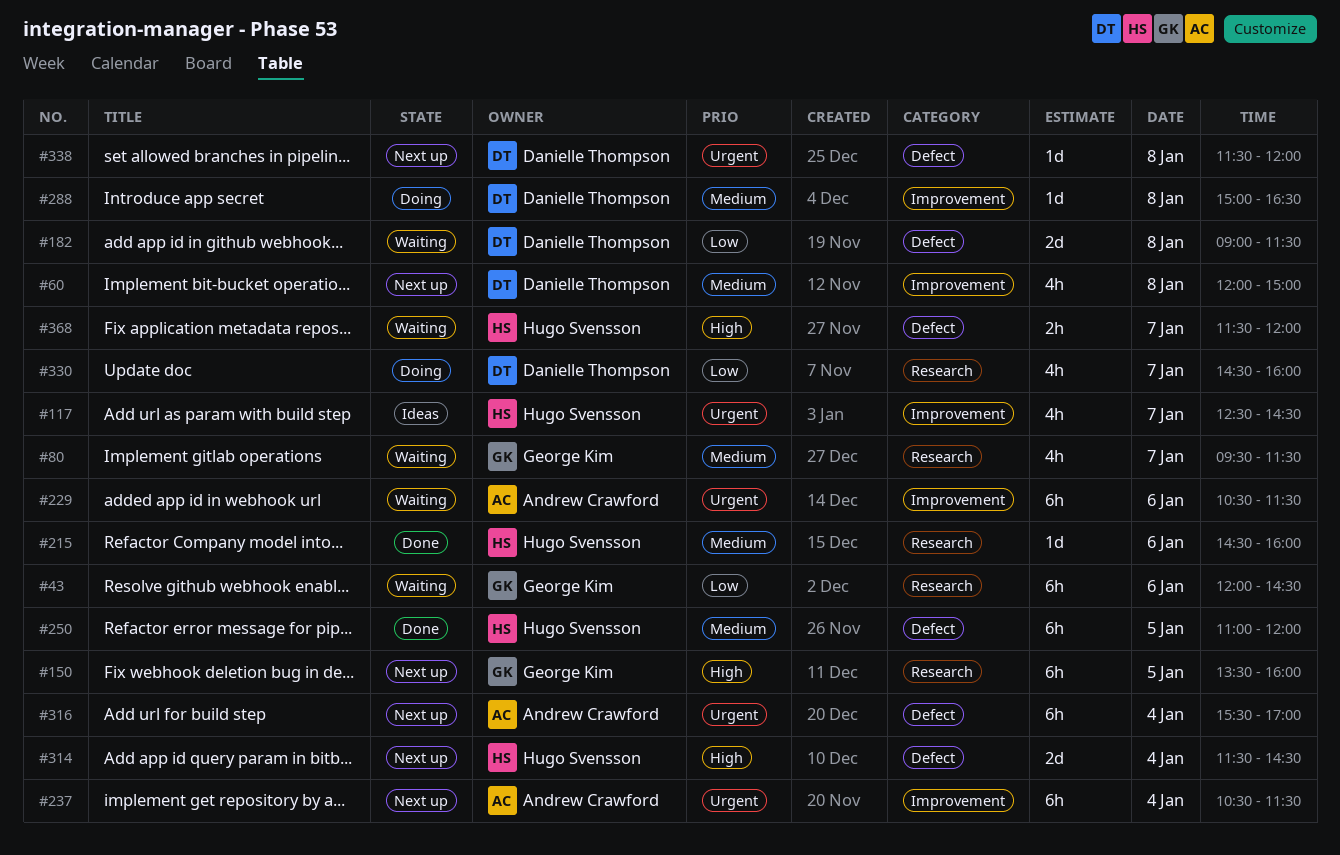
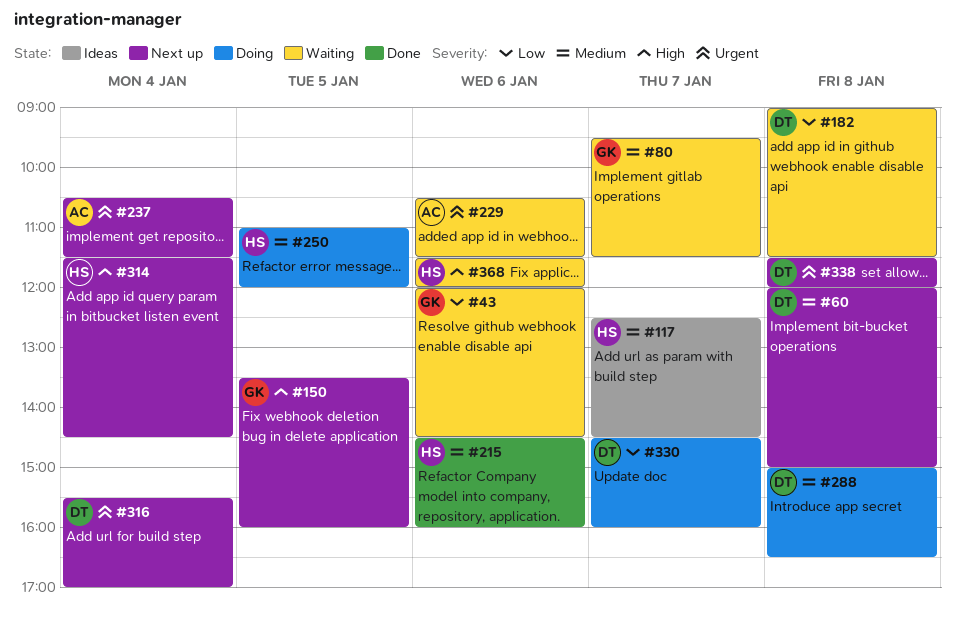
#117, priority: Urgent -> Medium
#250, status: Done -> Doing
#316, owner: Andrew Crawford -> Danielle Thompson
#368, day: Jan 7 -> Jan 6

